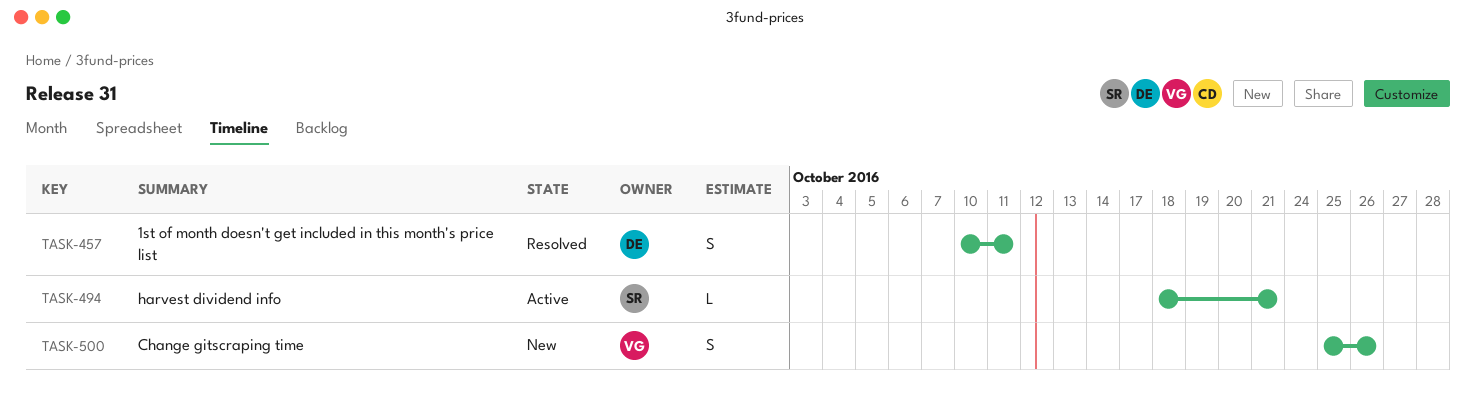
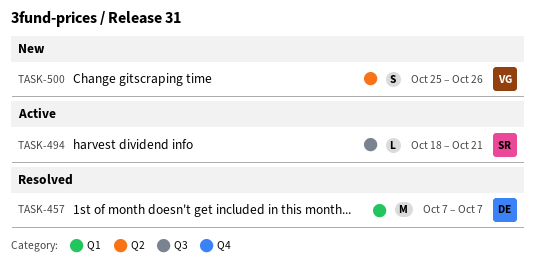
TASK-457, estimate: S -> M
TASK-457, start: Oct 10 -> Oct 7
TASK-457, due: Oct 11 -> Oct 7

